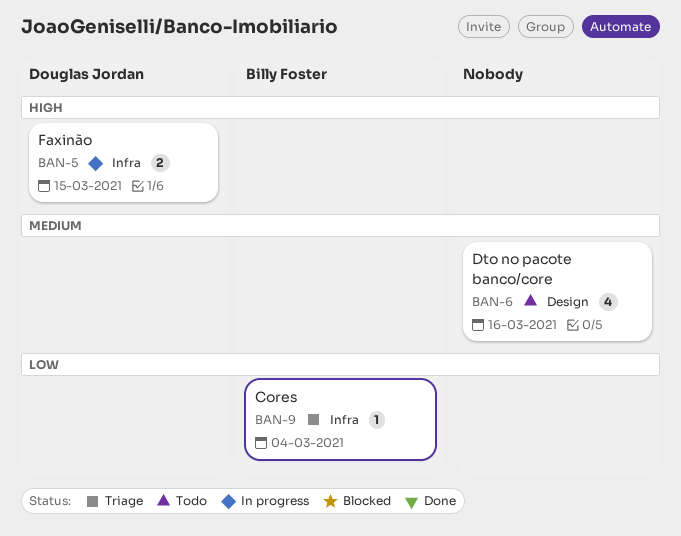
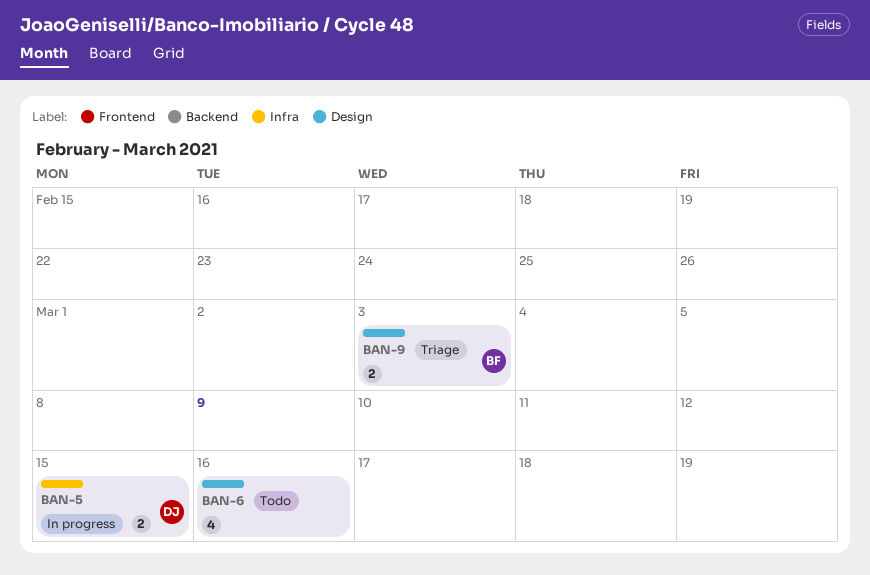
BAN-9, label: Infra -> Design
BAN-9, estimate: 1 -> 2
BAN-9, due: Mar 4 -> Mar 3

